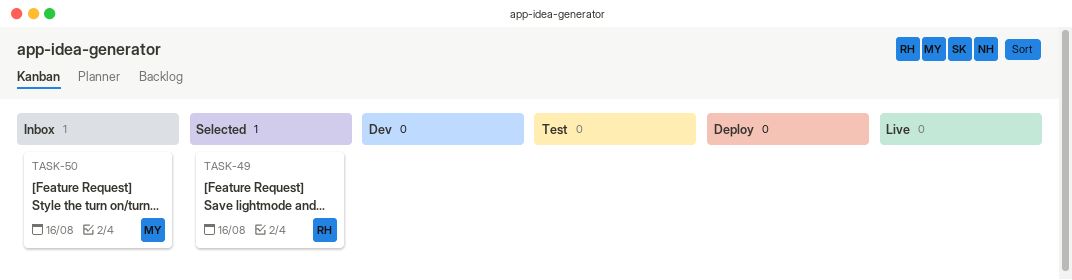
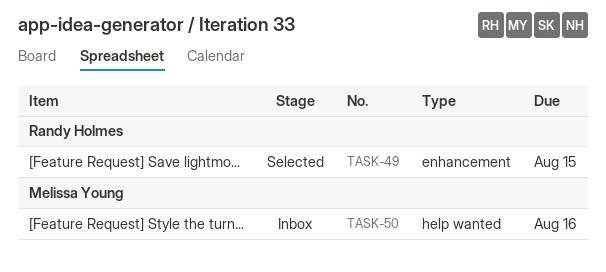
TASK-49, due: Aug 16 -> Aug 15

